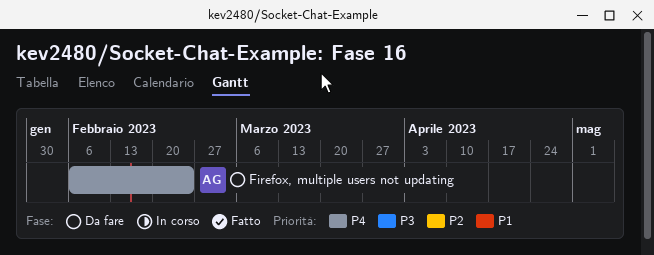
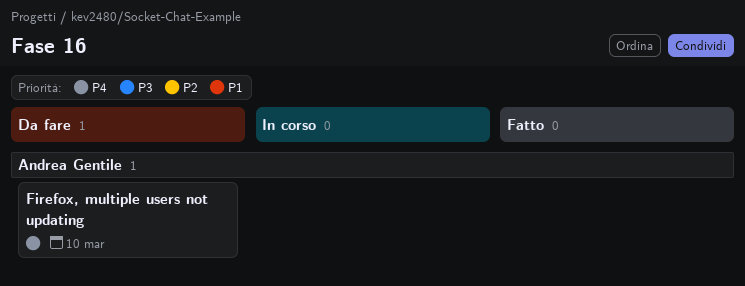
Firefox, multiple users not updating, due: Feb 24 -> Mar 10

